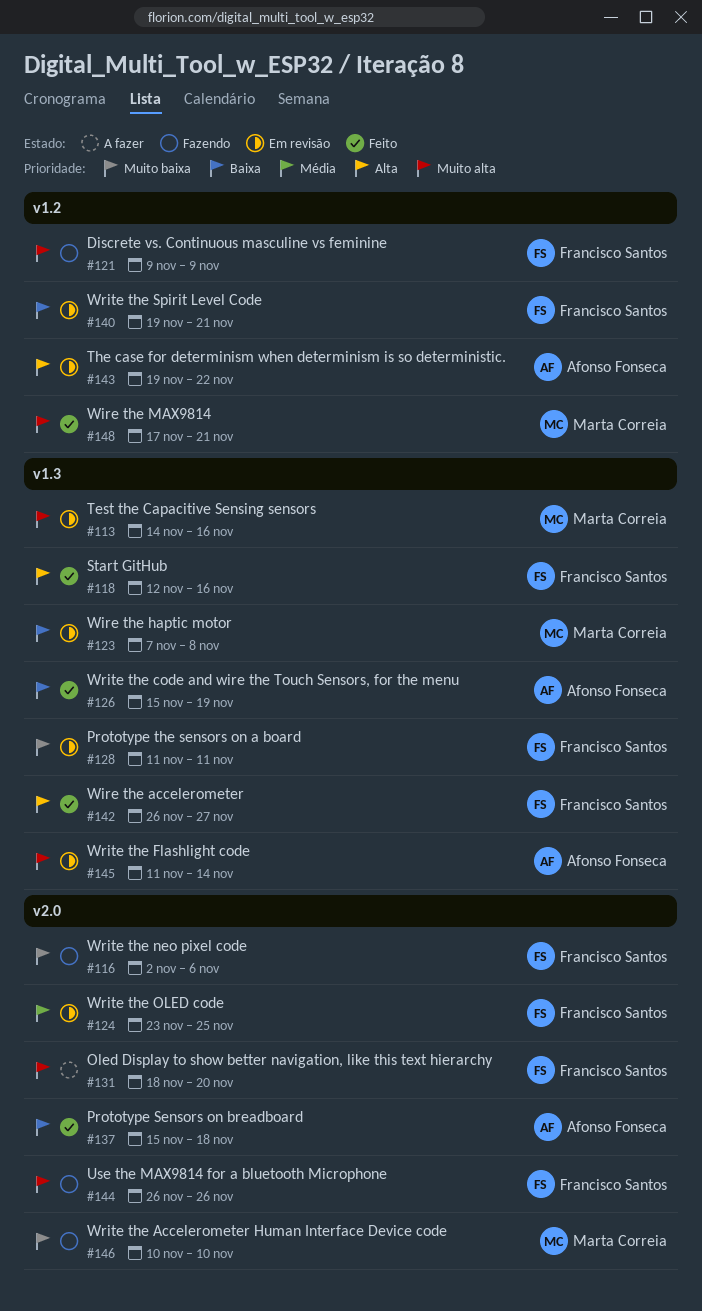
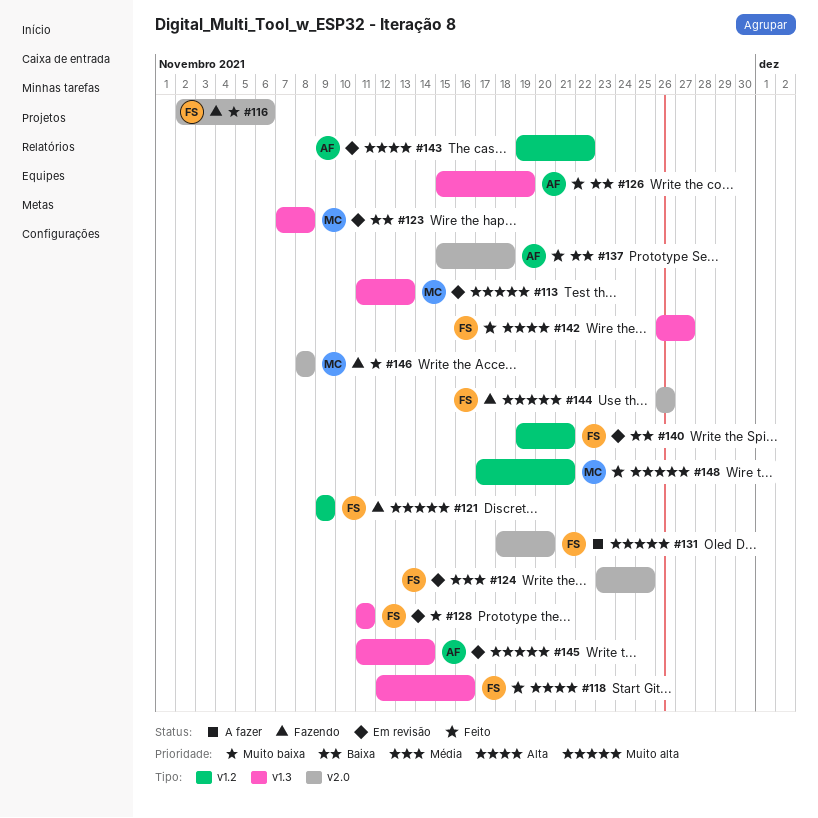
#113, start: Nov 14 -> Nov 11
#113, due: Nov 16 -> Nov 13
#146, start: Nov 10 -> Nov 8
#146, due: Nov 10 -> Nov 8

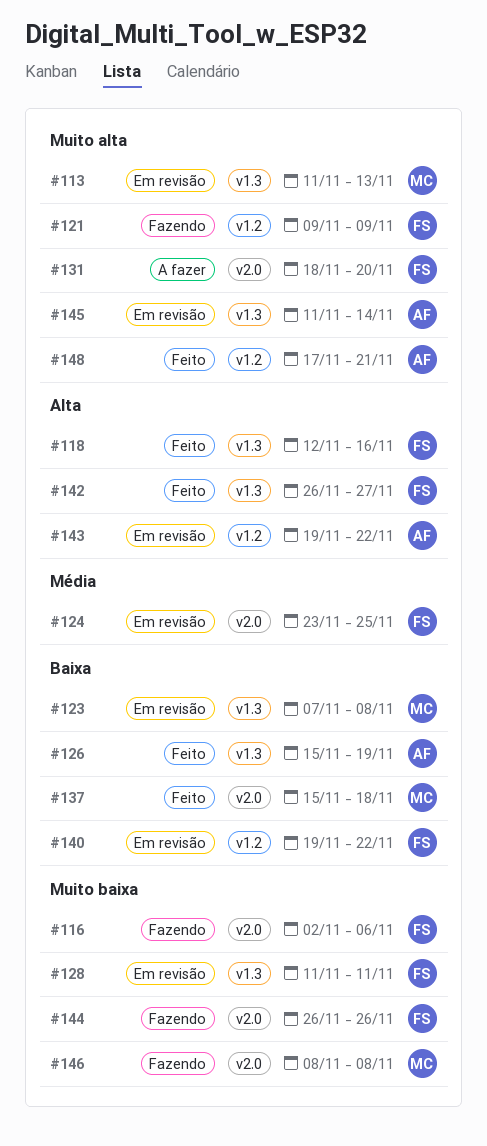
#137, owner: AF -> MC
#140, due: Nov 21 -> Nov 22
#144, priority: Muito alta -> Muito baixa
#148, owner: MC -> AF

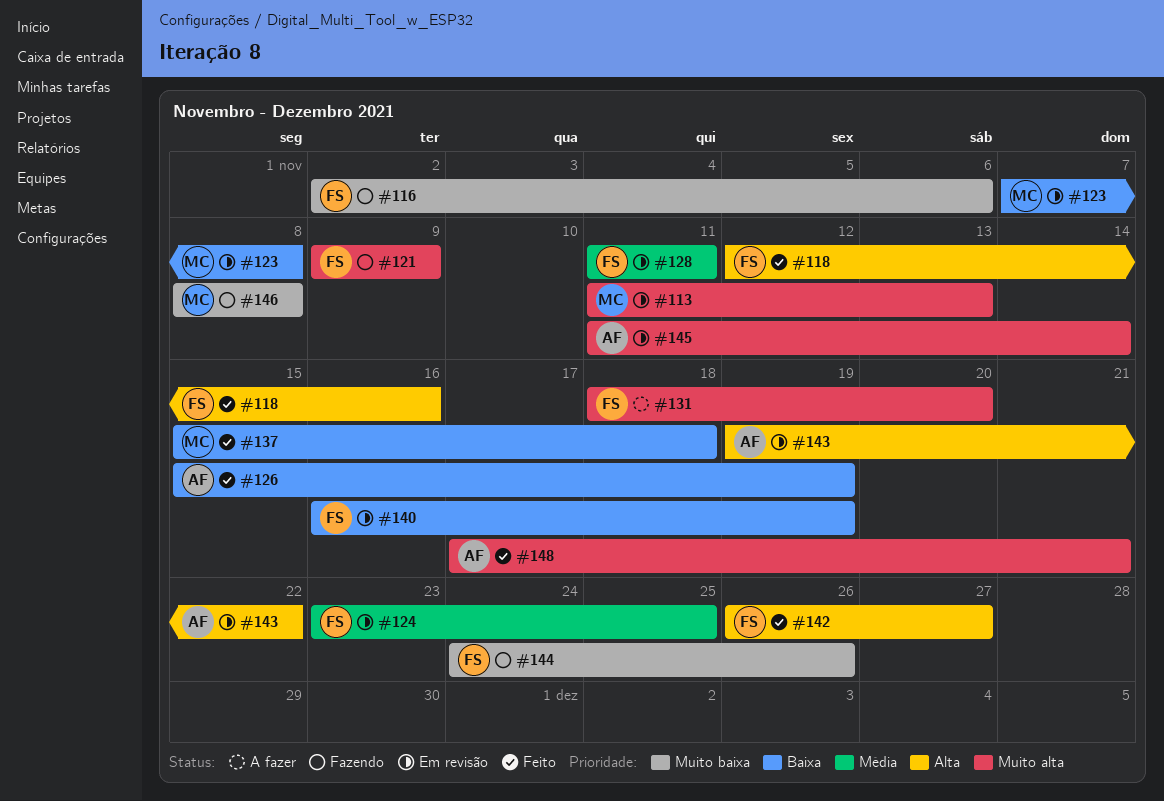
#128, priority: Muito baixa -> Média
#140, start: Nov 19 -> Nov 16
#140, due: Nov 22 -> Nov 19
#144, start: Nov 26 -> Nov 24

